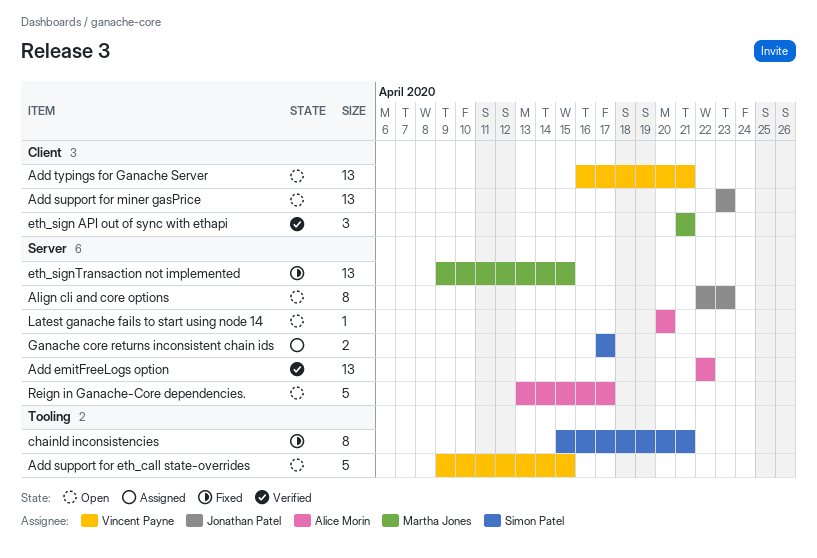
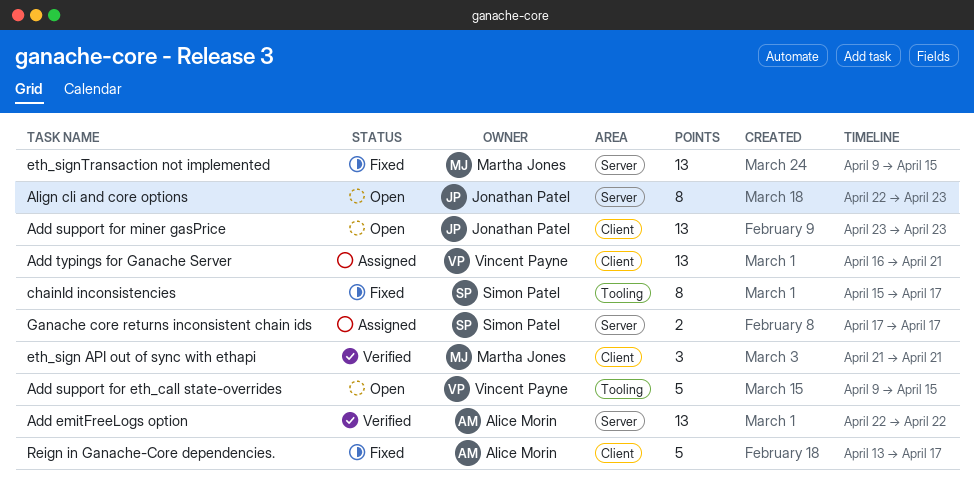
Add typings for Ganache Server, status: Open -> Assigned
chainId inconsistencies, due: Apr 21 -> Apr 17
Latest ganache fails to start using node 14: present -> none
Reign in Ganache-Core dependencies., status: Open -> Fixed
Reign in Ganache-Core dependencies., label: Server -> Client

